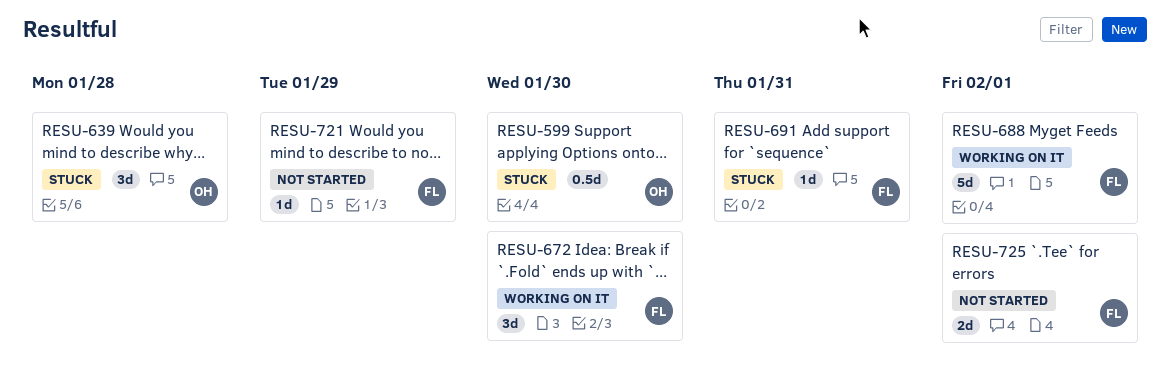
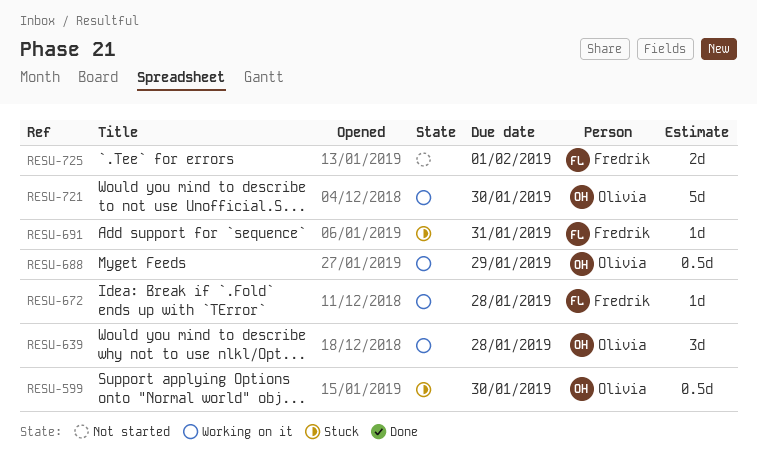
RESU-639, status: Stuck -> Working on it
RESU-672, estimate: 3d -> 1d
RESU-672, due: Jan 30 -> Jan 28
RESU-688, owner: Fredrik -> Olivia
RESU-688, estimate: 5d -> 0.5d
RESU-688, due: Feb 1 -> Jan 29
RESU-721, status: Not started -> Working on it
RESU-721, owner: Fredrik -> Olivia
RESU-721, estimate: 1d -> 5d
RESU-721, due: Jan 29 -> Jan 30

